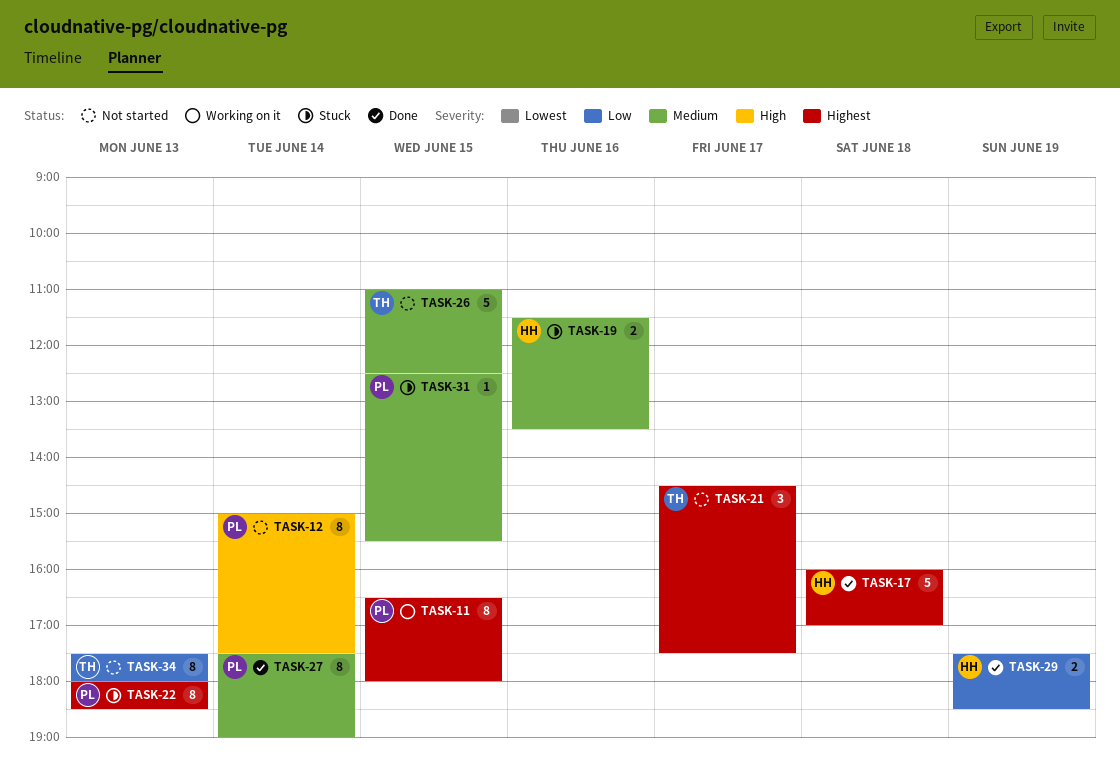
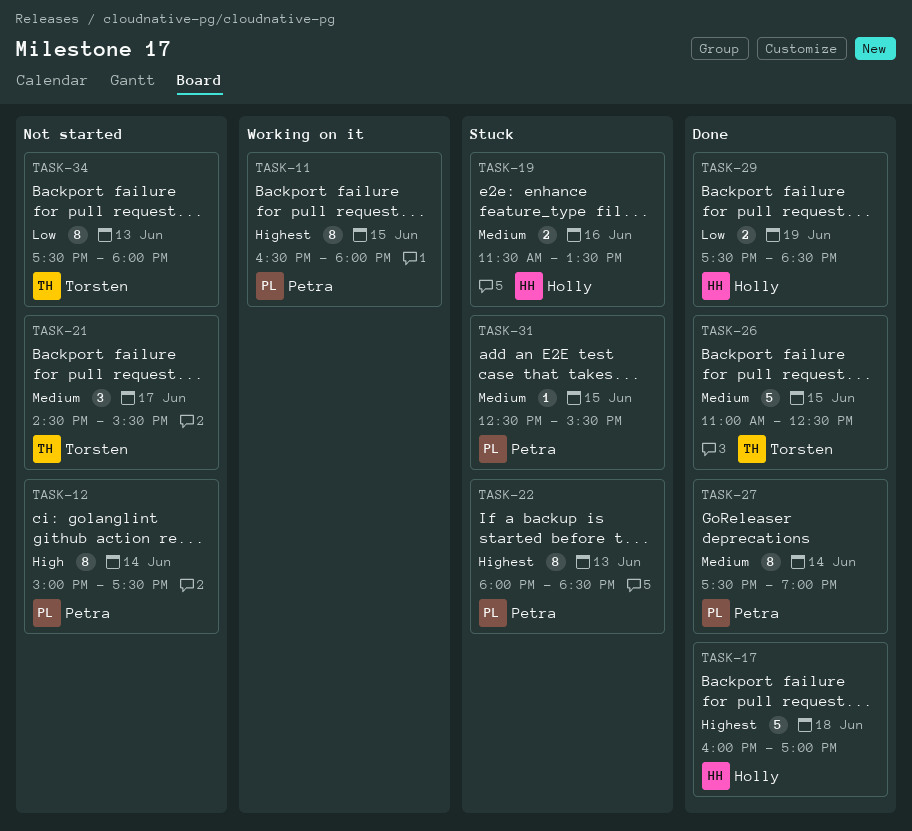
TASK-21, priority: Highest -> Medium
TASK-21, ends: 17:30 -> 15:30
TASK-26, status: Not started -> Done

